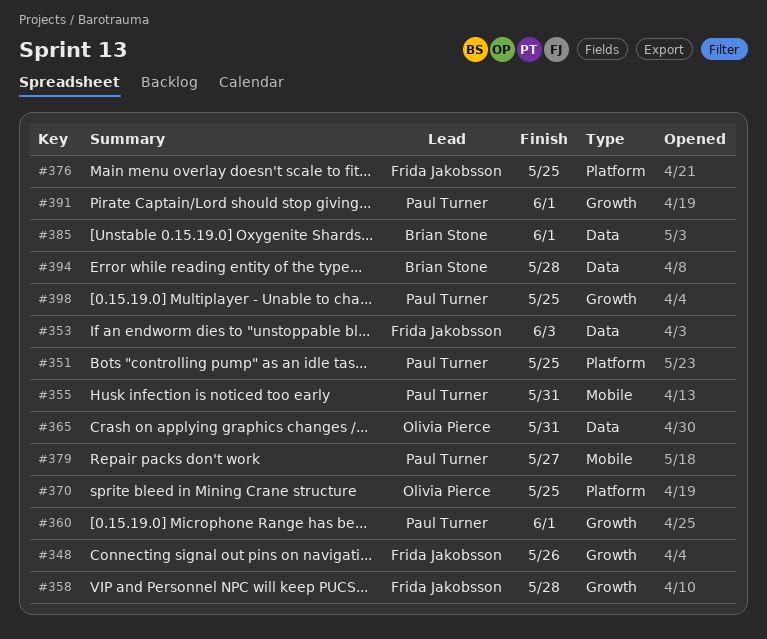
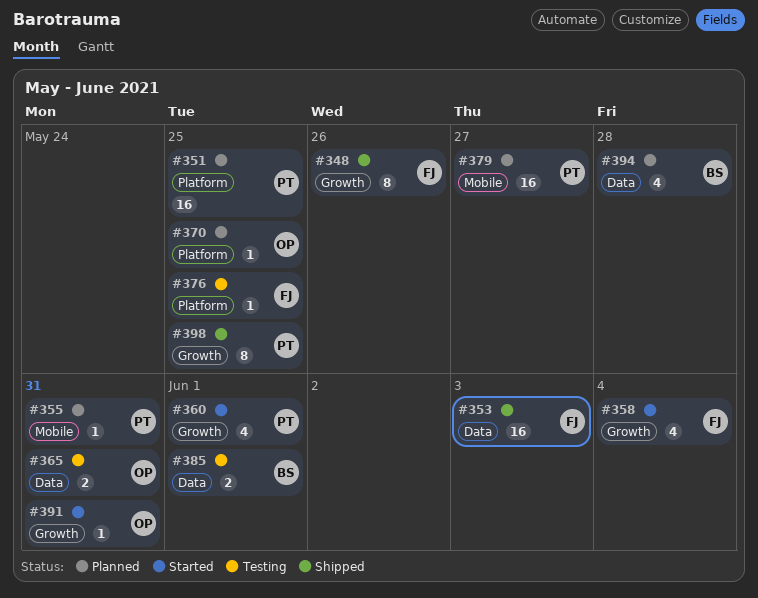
#358, due: May 28 -> Jun 4
#391, owner: Paul Turner -> Olivia Pierce
#391, due: Jun 1 -> May 31

